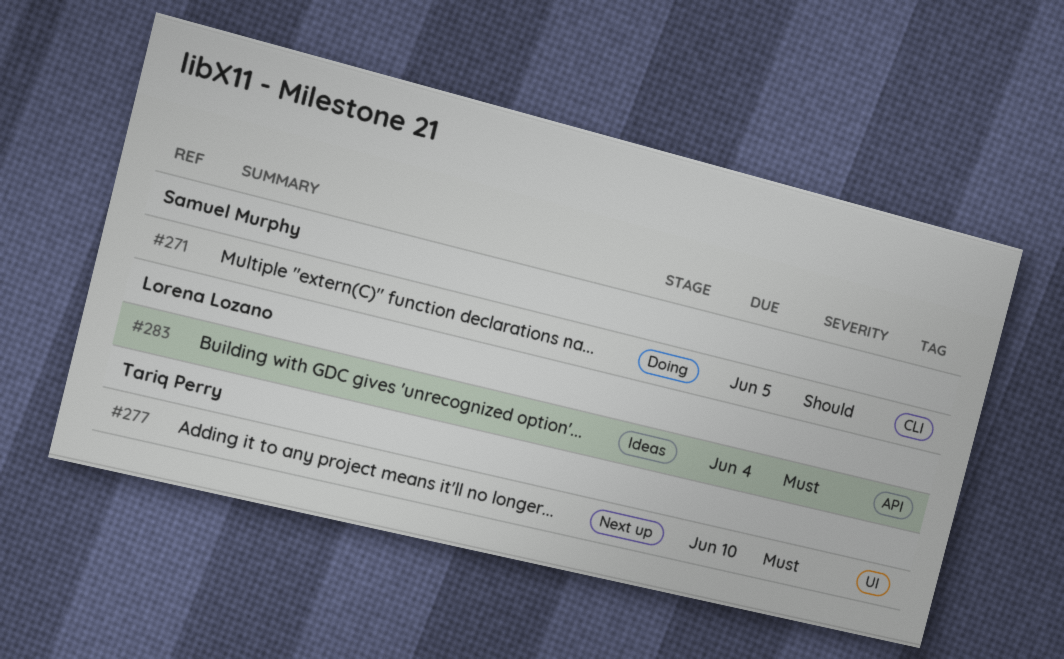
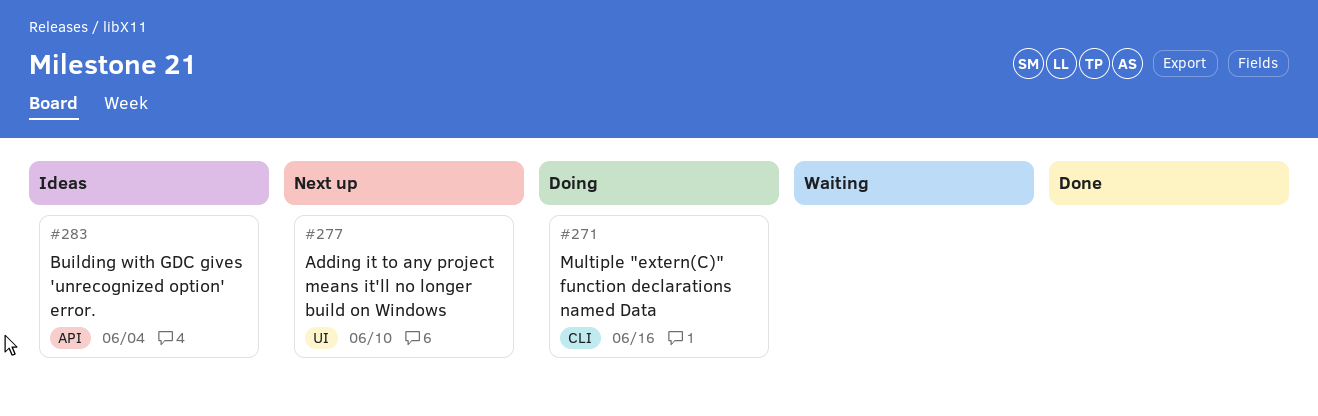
#271, due: Jun 5 -> Jun 16

